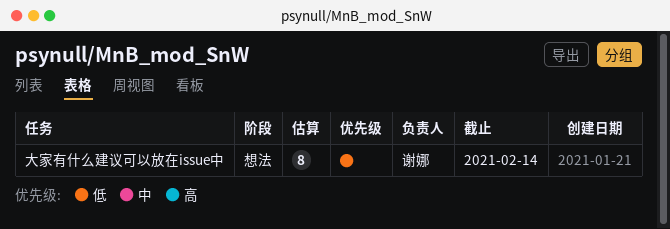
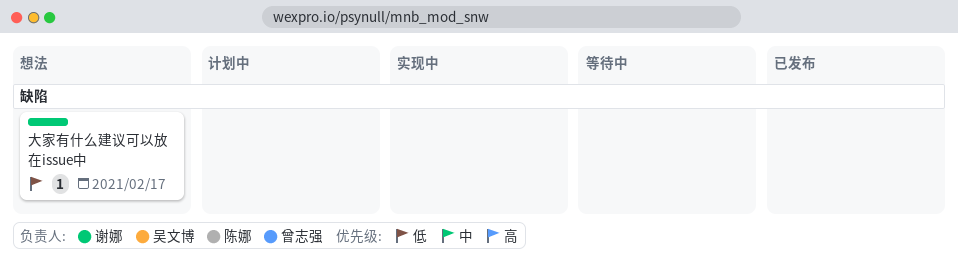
大家有什么建议可以放在issue中, estimate: 8 -> 1
大家有什么建议可以放在issue中, due: Feb 14 -> Feb 17

